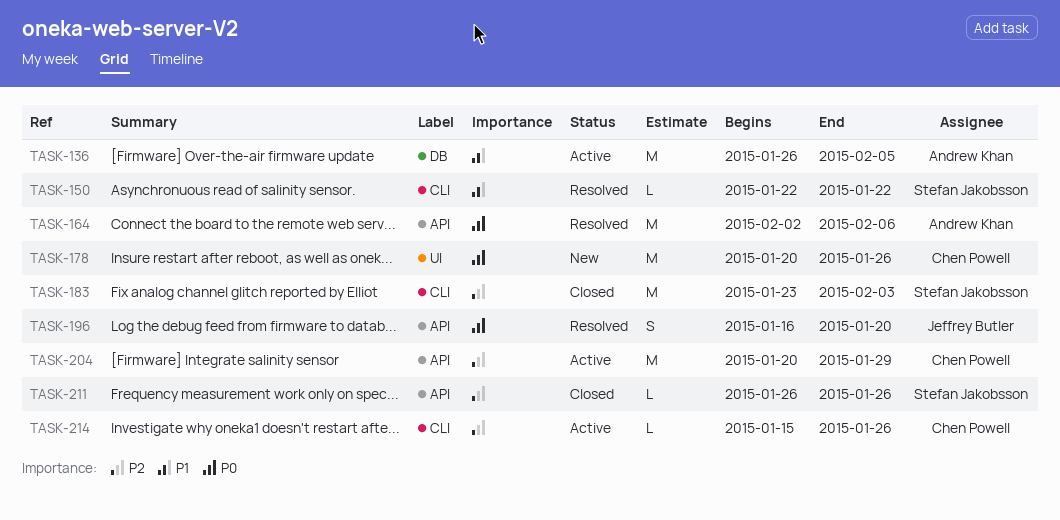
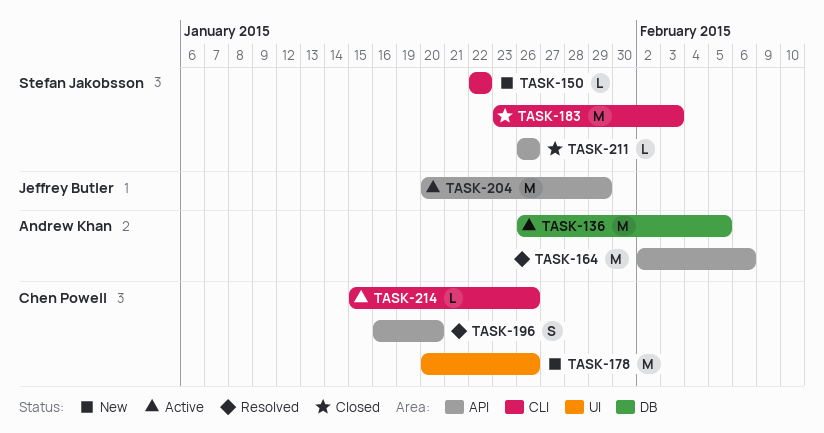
TASK-150, status: Resolved -> New
TASK-196, owner: Jeffrey Butler -> Chen Powell
TASK-204, owner: Chen Powell -> Jeffrey Butler

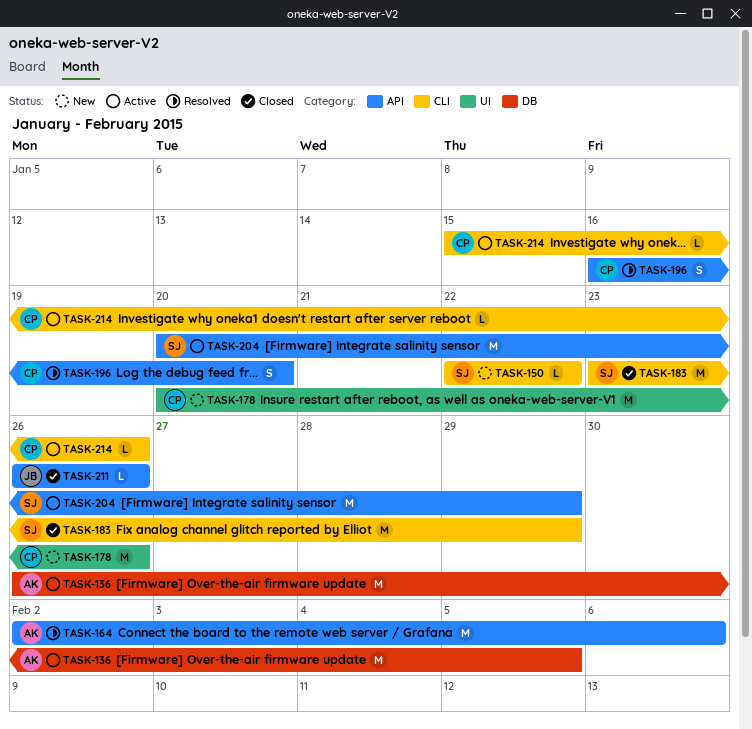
TASK-183, due: Feb 3 -> Jan 29
TASK-204, owner: Jeffrey Butler -> Stefan Jakobsson
TASK-211, owner: Stefan Jakobsson -> Jeffrey Butler

